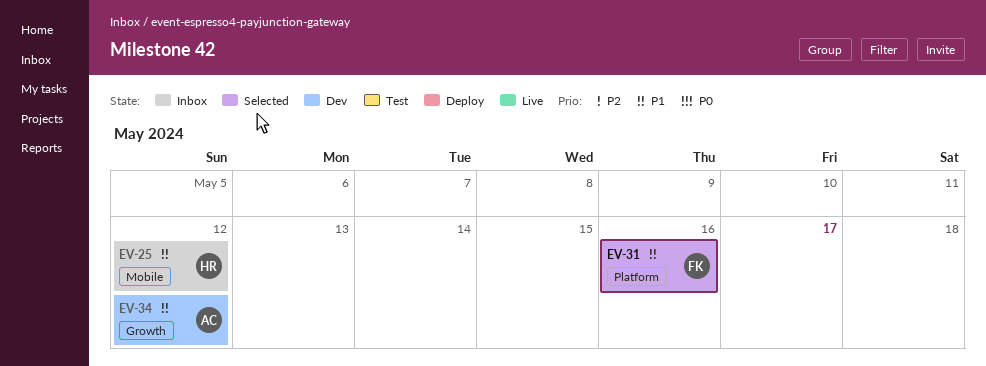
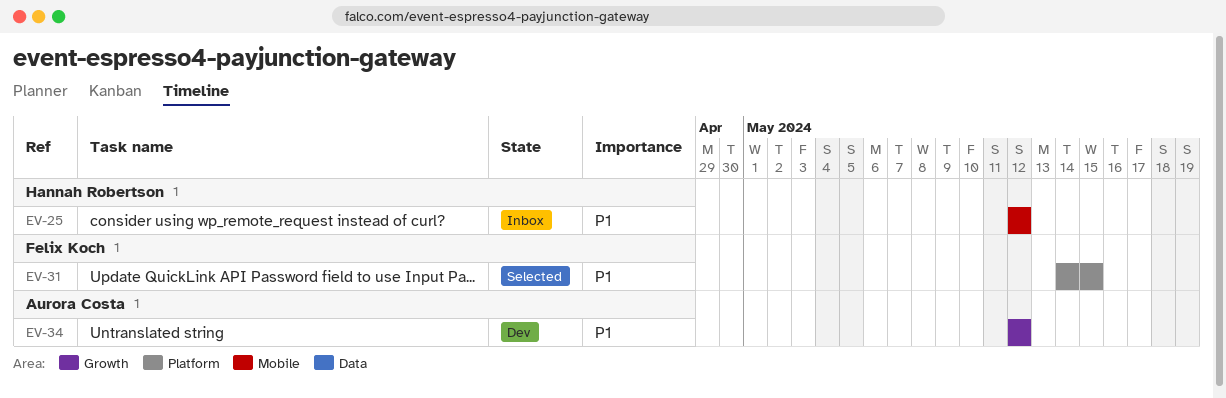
EV-31, due: May 16 -> May 15

